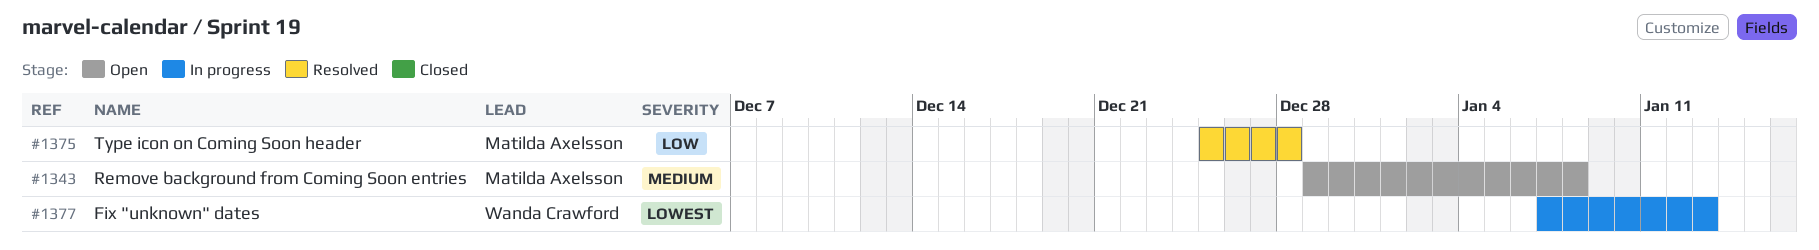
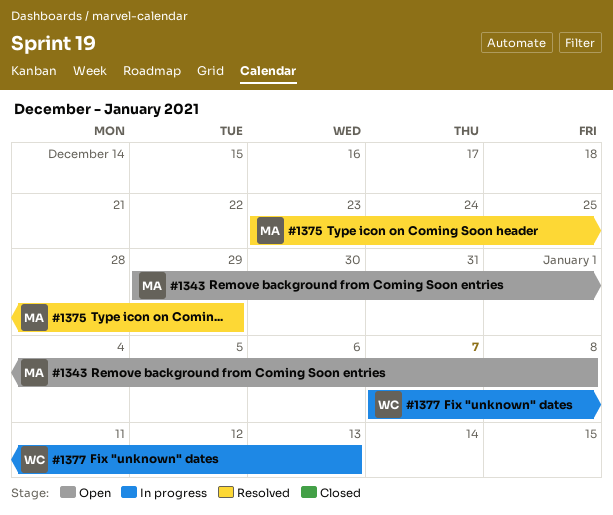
#1375, start: Dec 25 -> Dec 23
#1375, due: Dec 28 -> Dec 29

